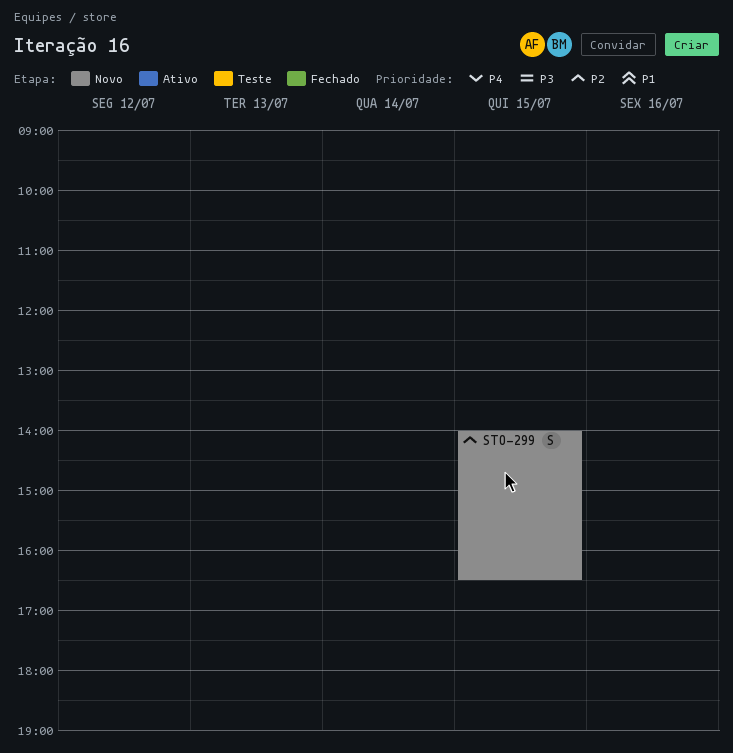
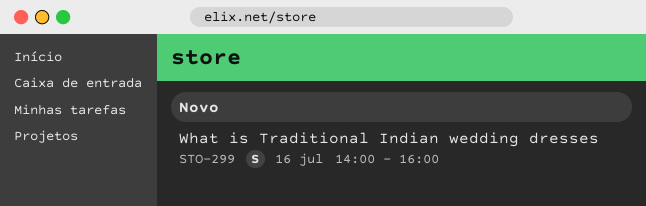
STO-299, day: Jul 15 -> Jul 16
STO-299, ends: 16:30 -> 16:00

